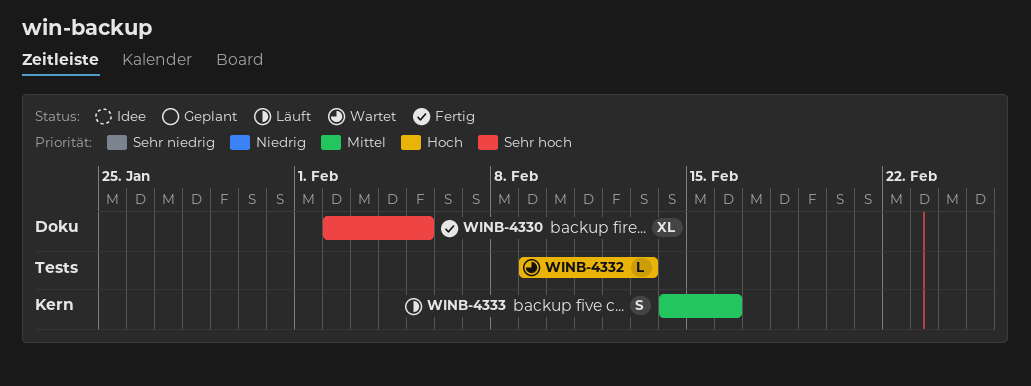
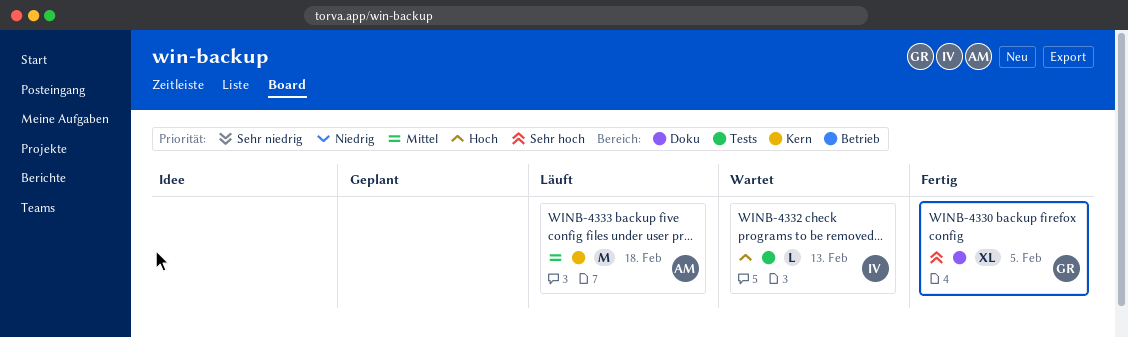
WINB-4333, estimate: S -> M
WINB-4333, due: Feb 16 -> Feb 18

